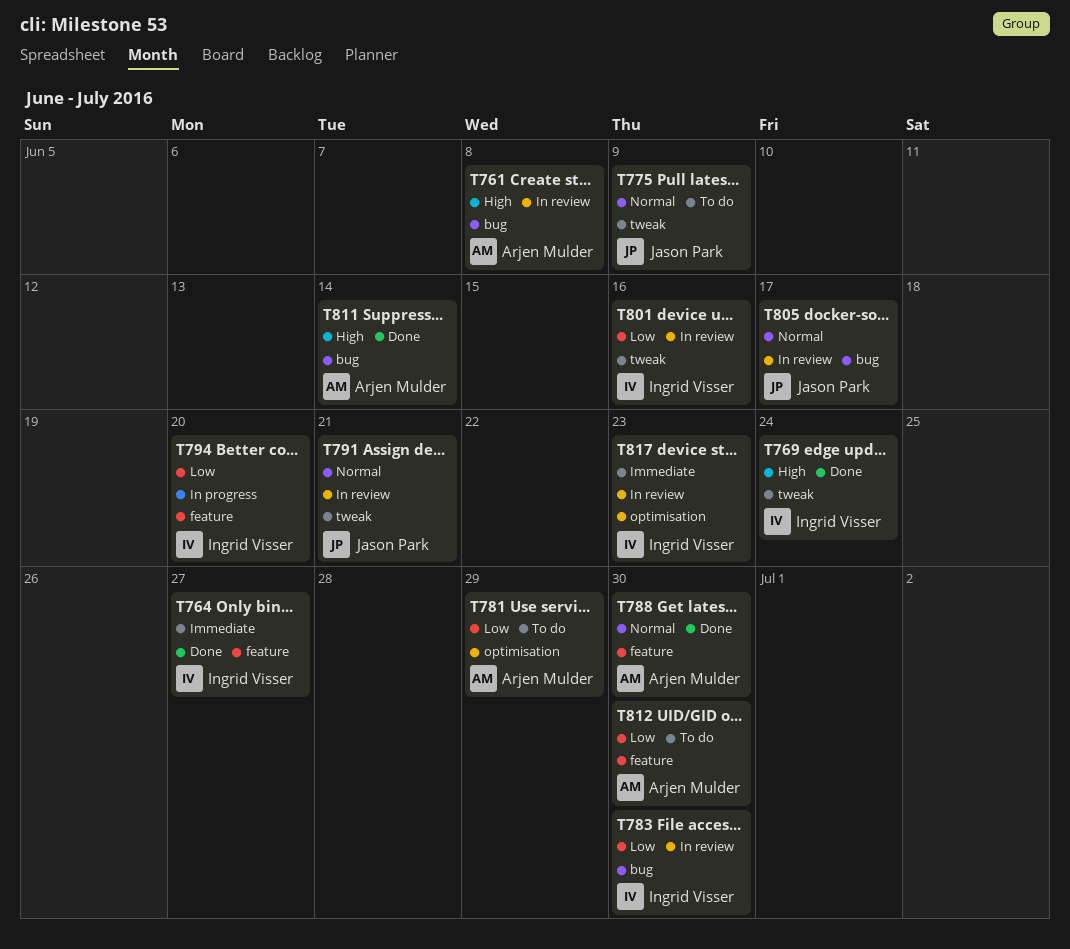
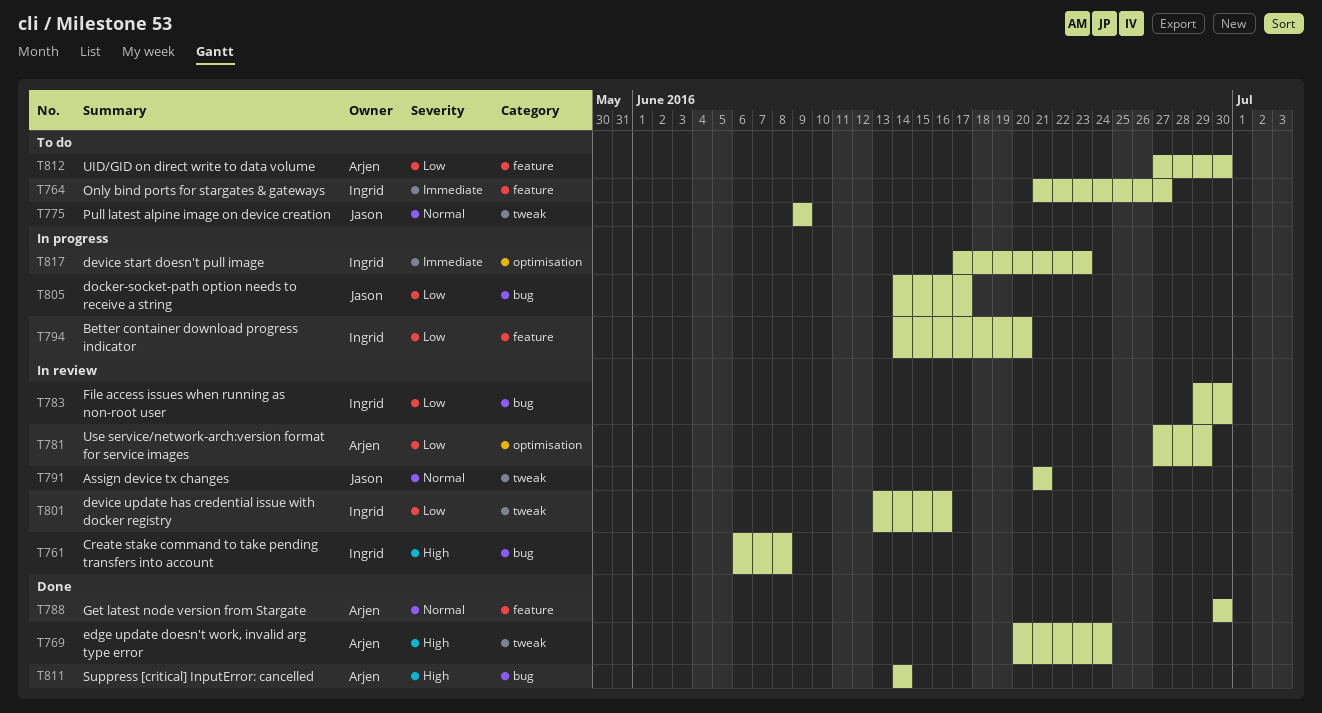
T761, owner: Arjen Mulder -> Ingrid Visser
T764, status: Done -> To do
T769, owner: Ingrid Visser -> Arjen Mulder
T781, status: To do -> In review
T805, status: In review -> In progress
T805, priority: Normal -> Low
T817, status: In review -> In progress

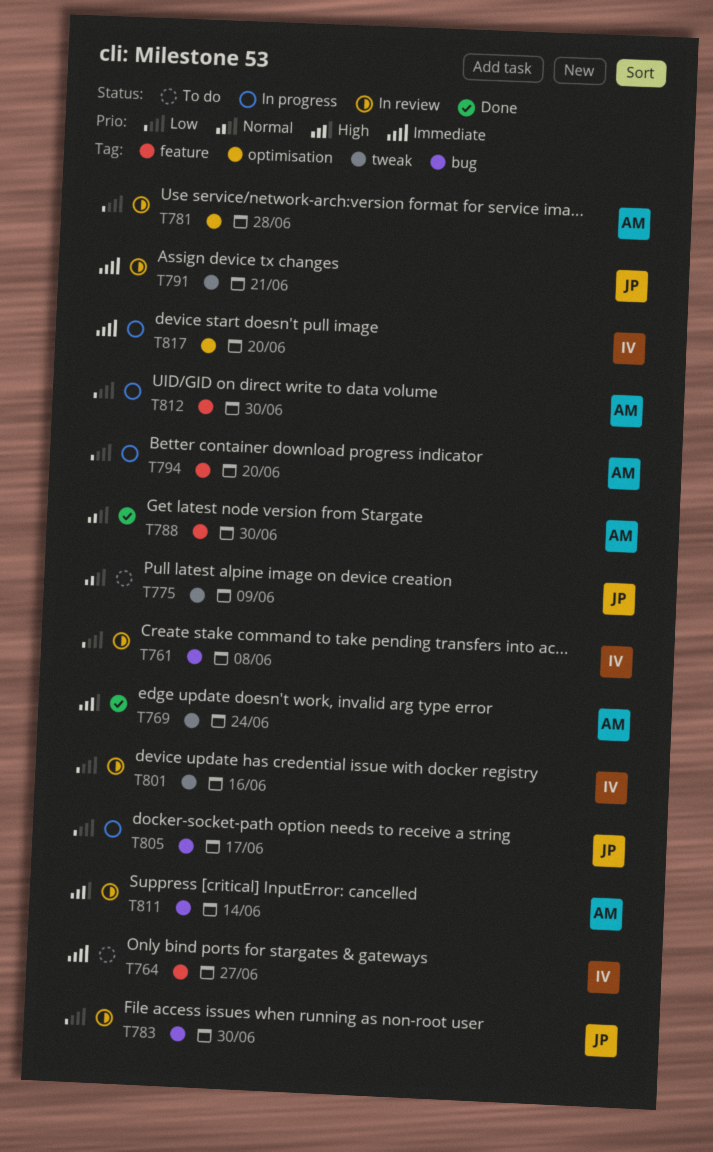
T761, priority: High -> Low
T781, due: Jun 29 -> Jun 28
T783, owner: Ingrid -> Jason
T791, priority: Normal -> Immediate
T794, owner: Ingrid -> Arjen
T811, status: Done -> In review
T812, status: To do -> In progress
T817, due: Jun 23 -> Jun 20

